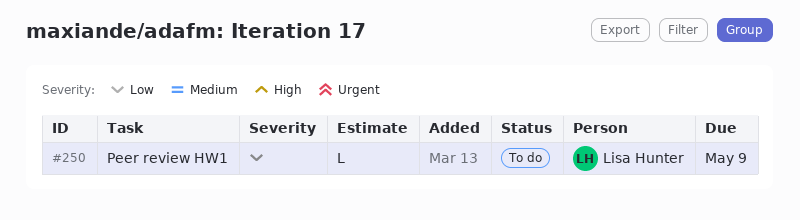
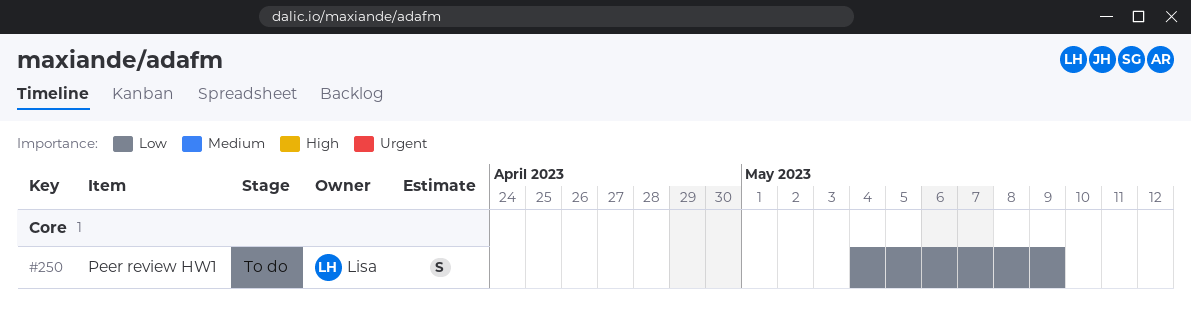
#250, estimate: L -> S

